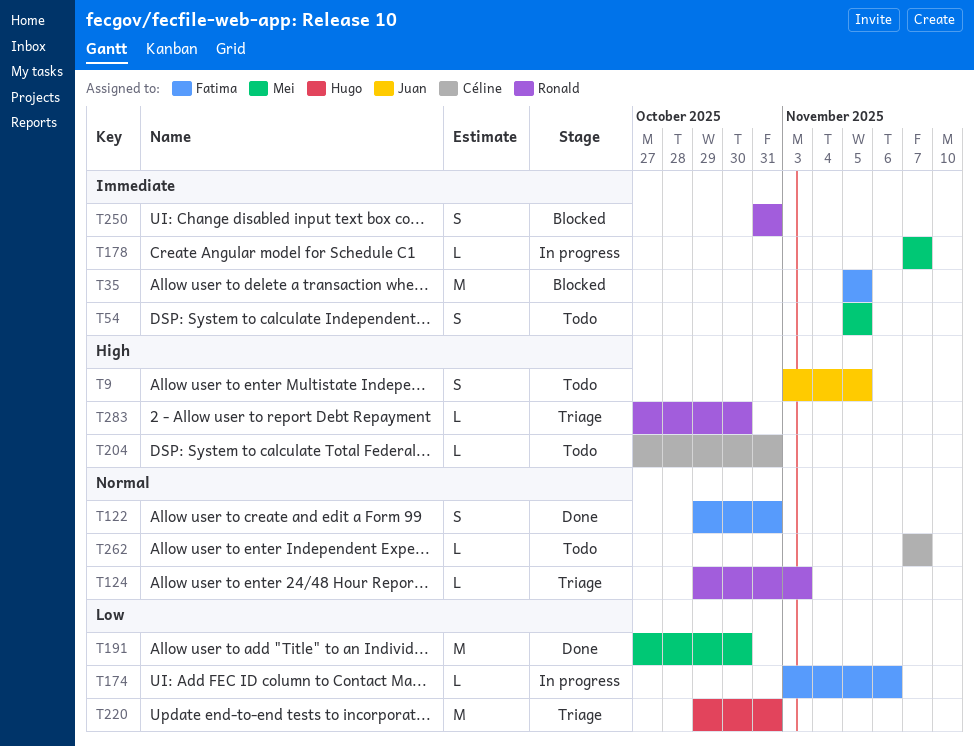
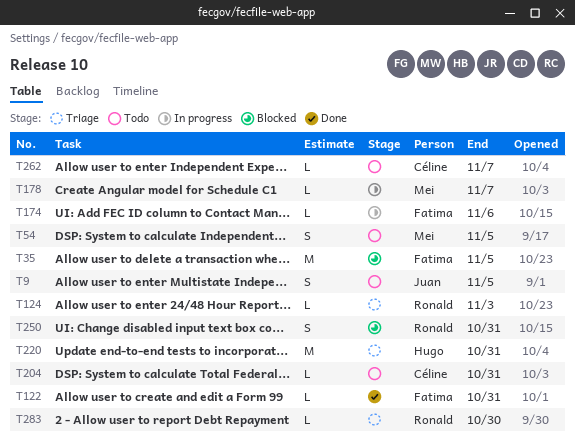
T122, estimate: S -> L
T191: present -> none

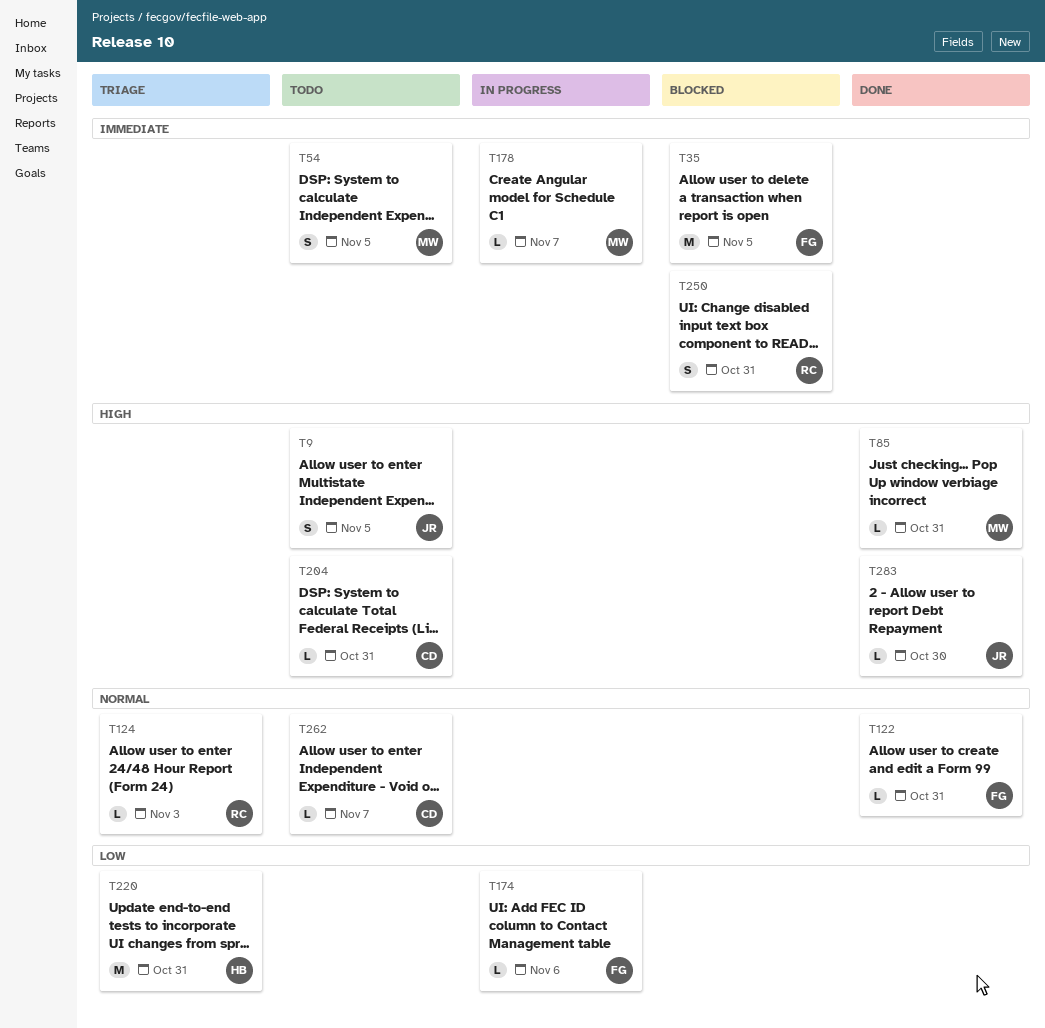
T85: none -> present
T283, status: Triage -> Done
T283, owner: Ronald -> Juan

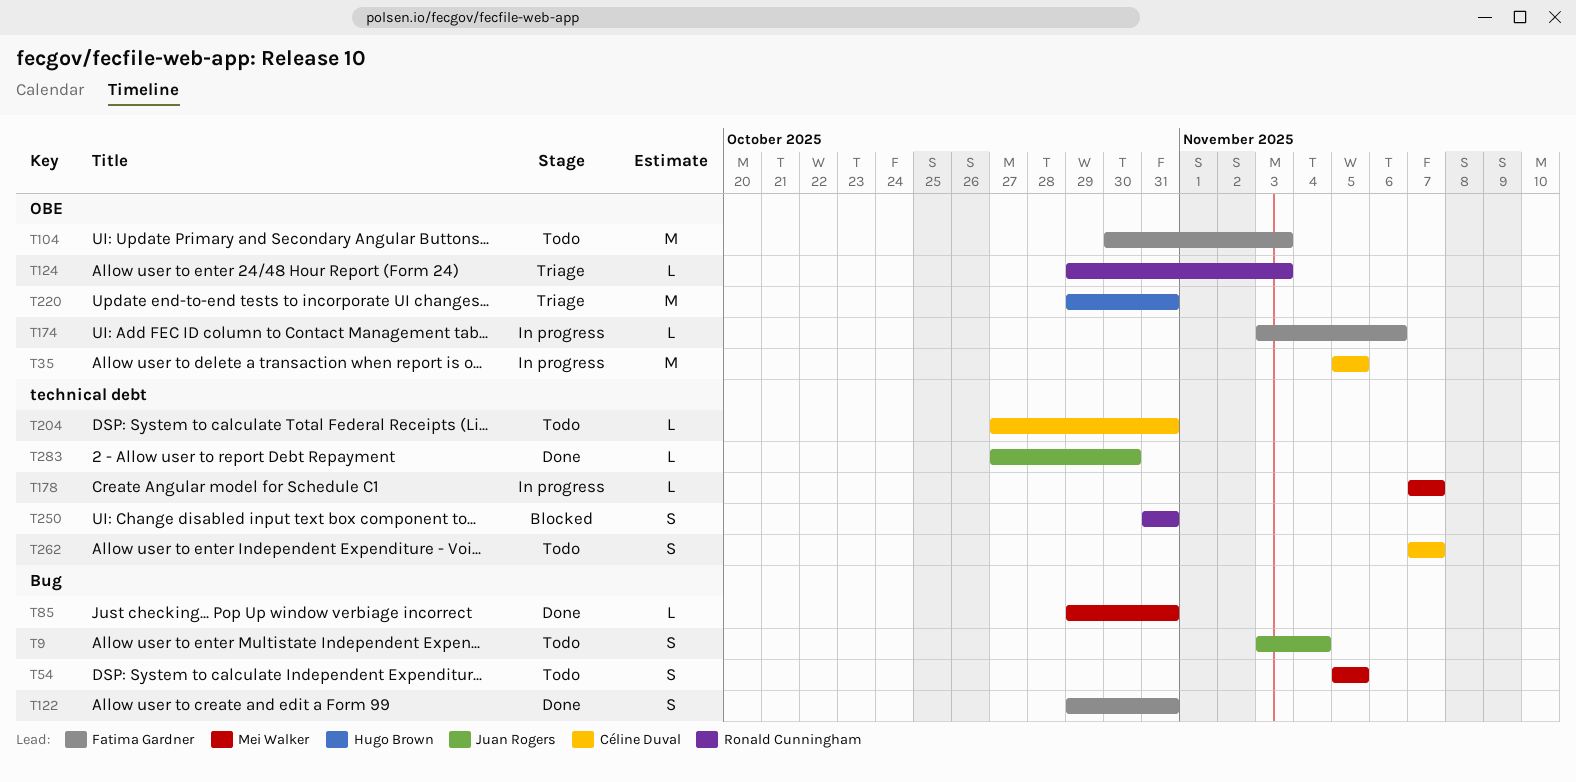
T9, due: Nov 5 -> Nov 4
T35, status: Blocked -> In progress
T35, owner: Fatima Gardner -> Céline Duval
T104: none -> present
T122, estimate: L -> S
T262, estimate: L -> S

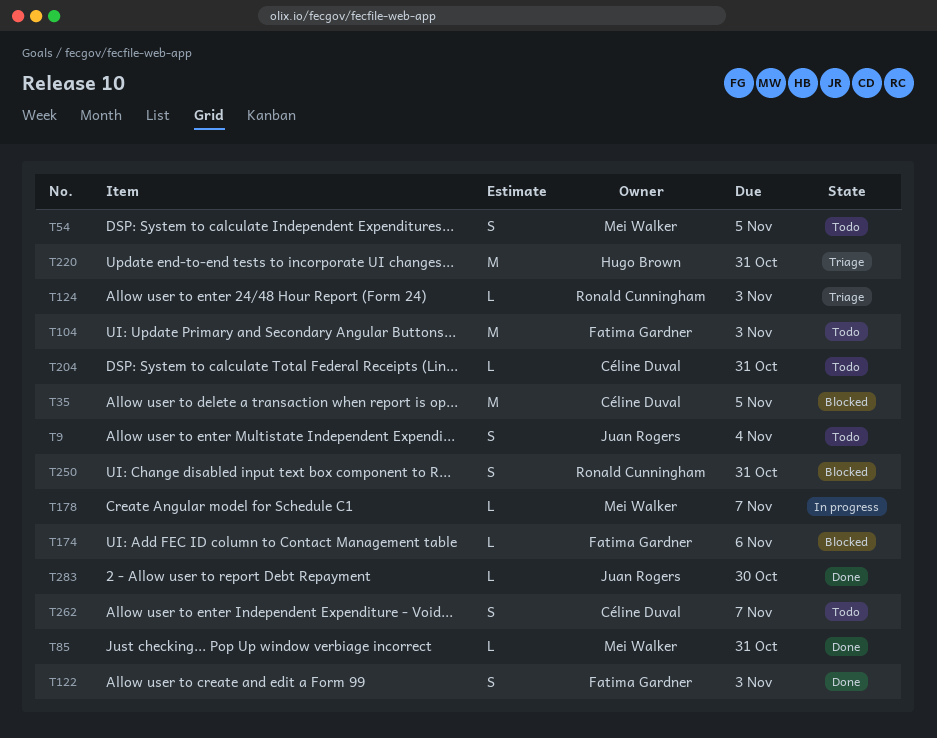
T35, status: In progress -> Blocked
T122, due: Oct 31 -> Nov 3
T174, status: In progress -> Blocked

